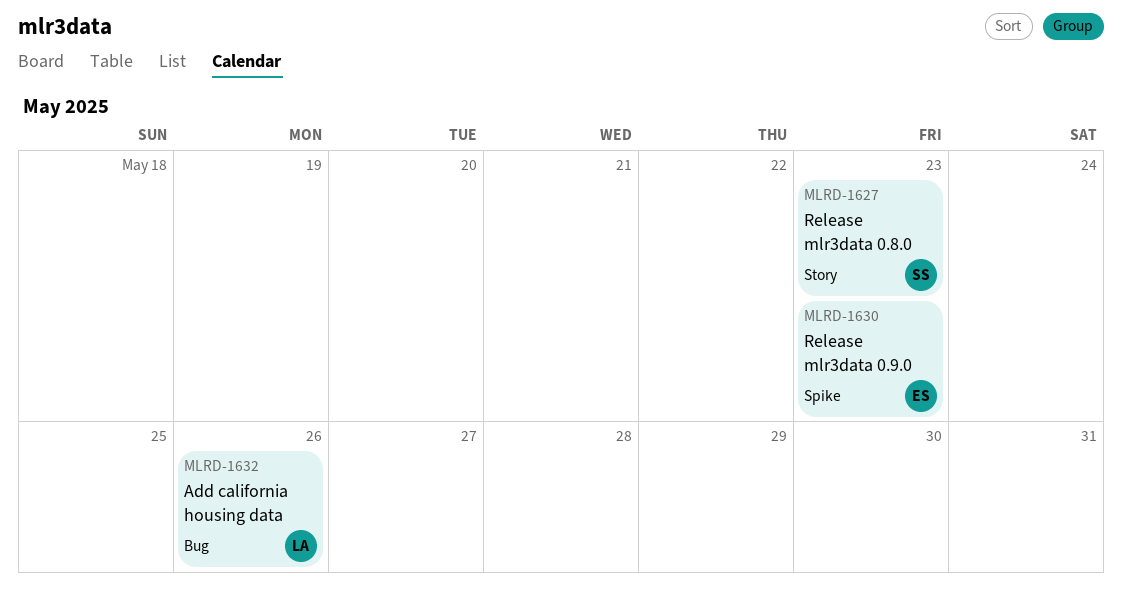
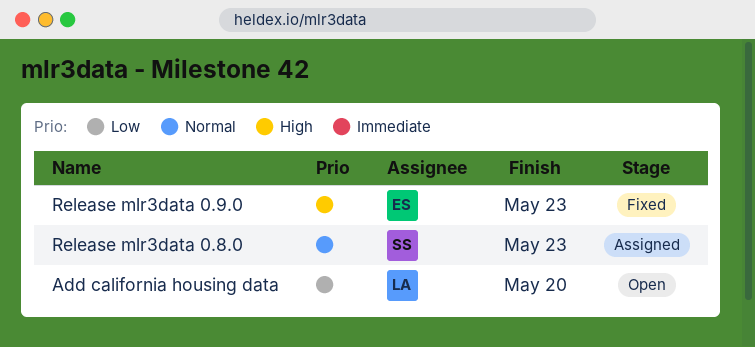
Add california housing data, due: May 26 -> May 20

